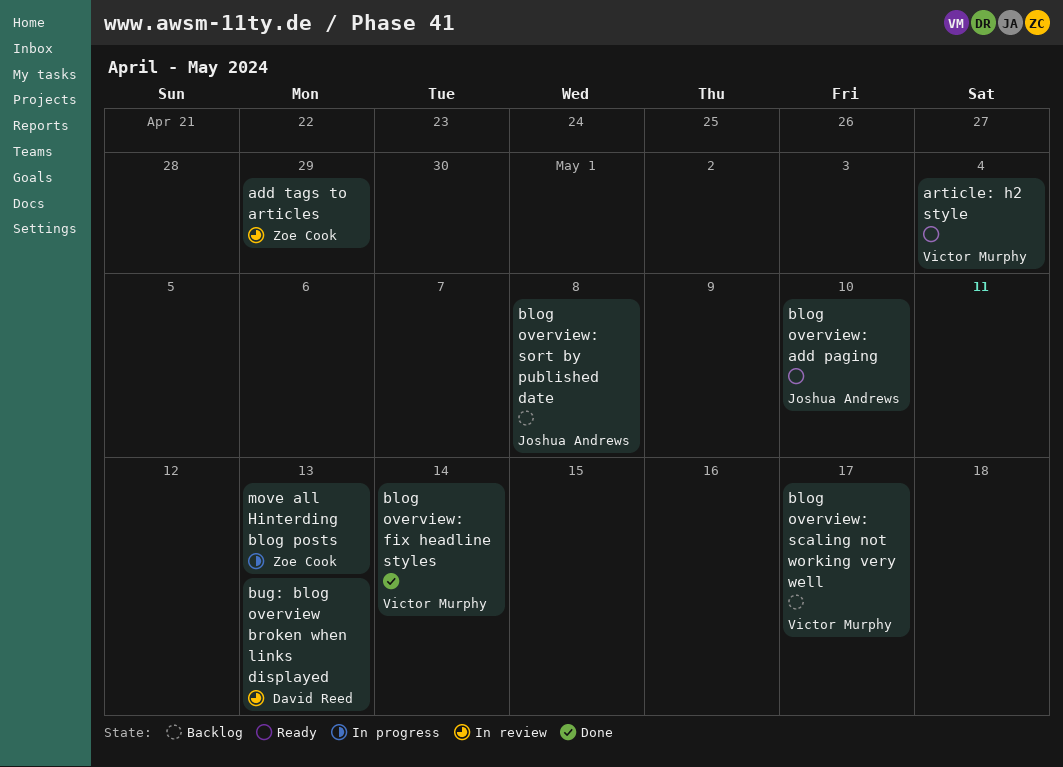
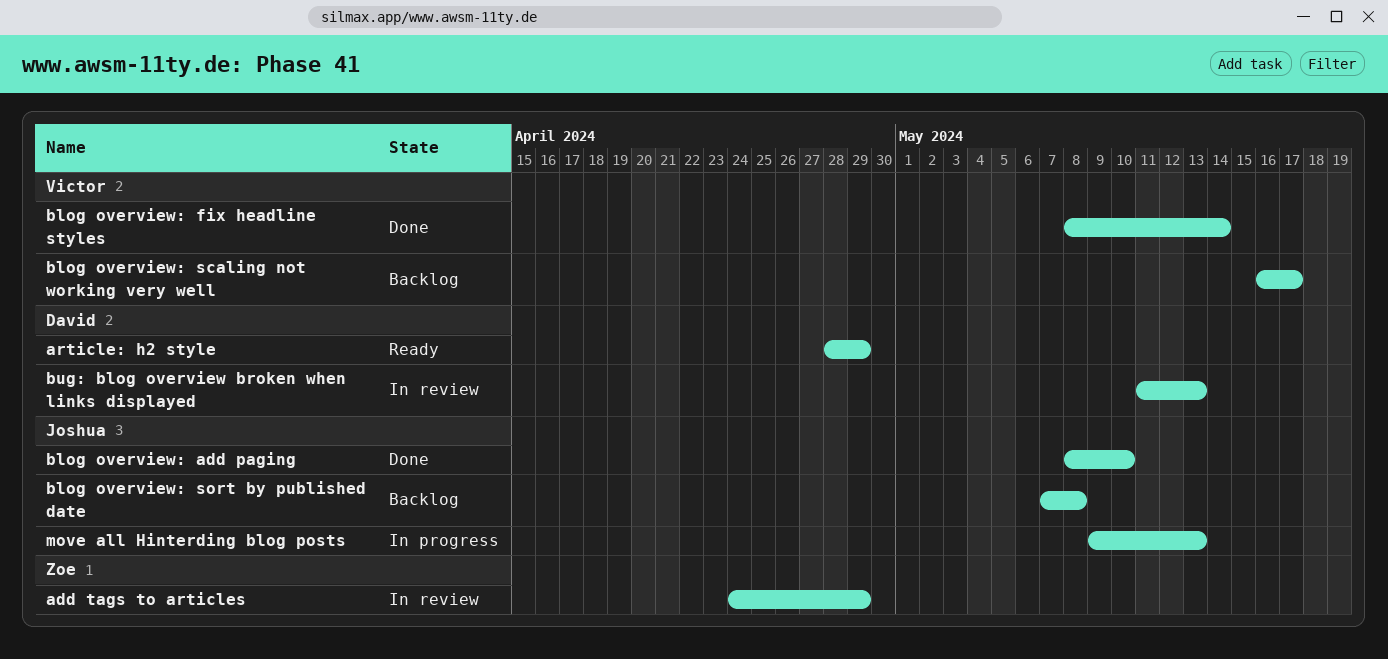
article: h2 style, owner: Victor Murphy -> David Reed
article: h2 style, due: May 4 -> Apr 29
blog overview: add paging, status: Ready -> Done
move all Hinterding blog posts, owner: Zoe Cook -> Joshua Andrews

